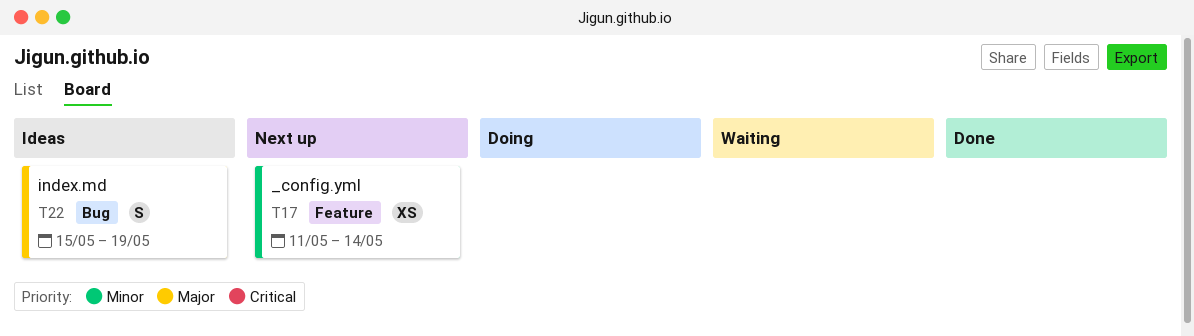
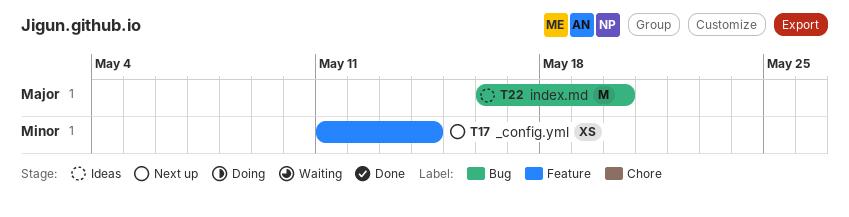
T22, estimate: S -> M
T22, start: May 15 -> May 16
T22, due: May 19 -> May 20

